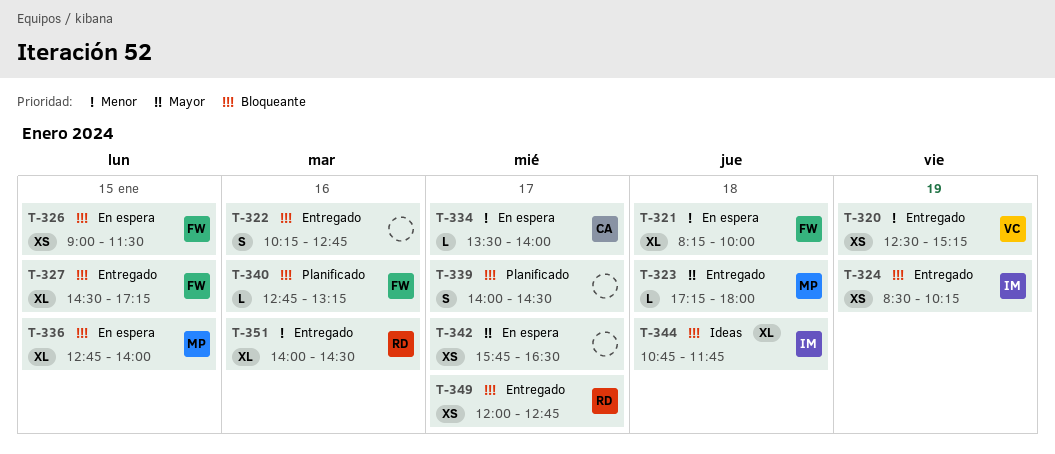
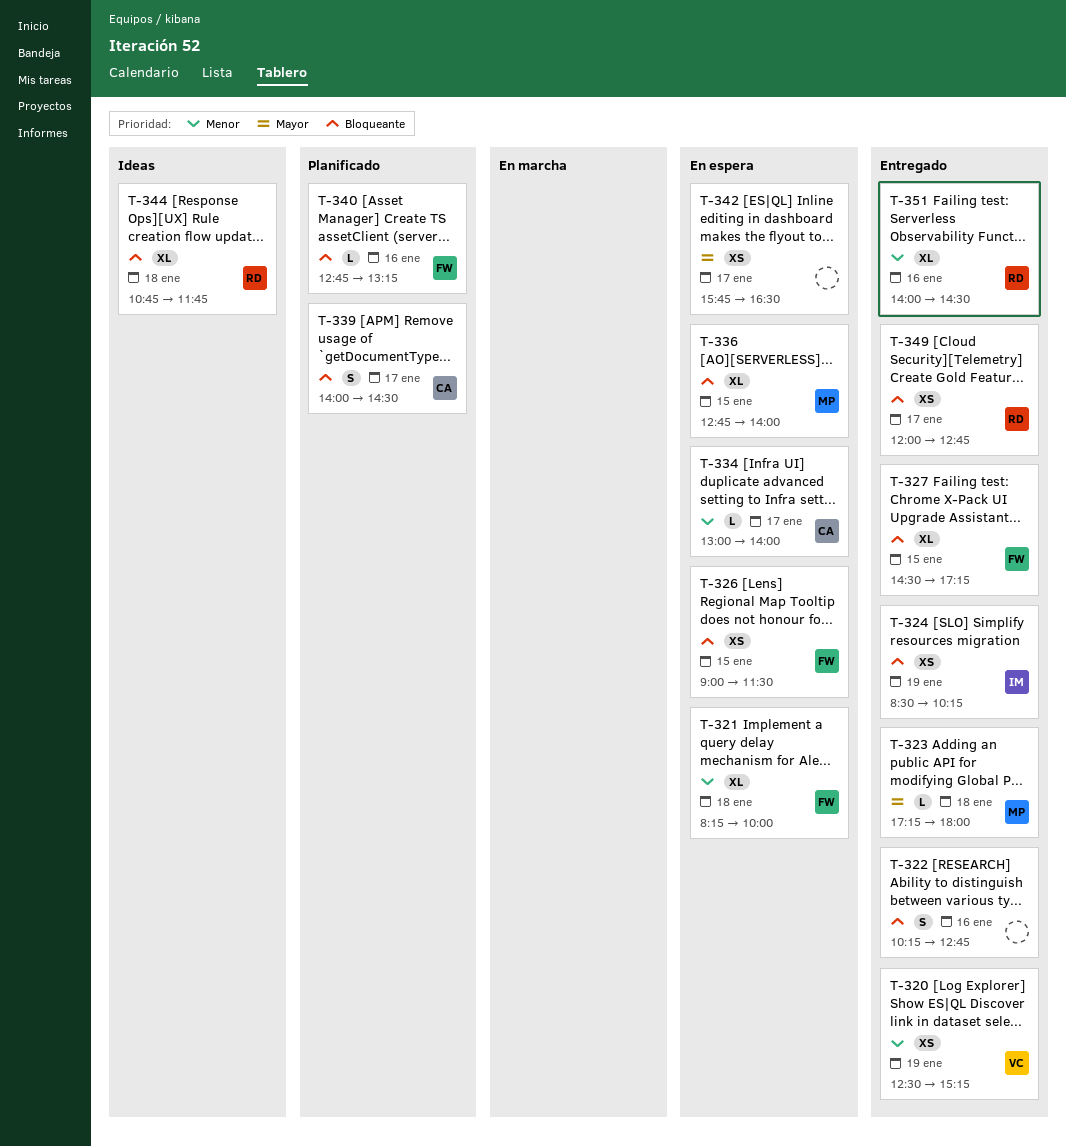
T-334, begins: 13:30 -> 13:00
T-339, owner: none -> CA
T-344, owner: IM -> RD

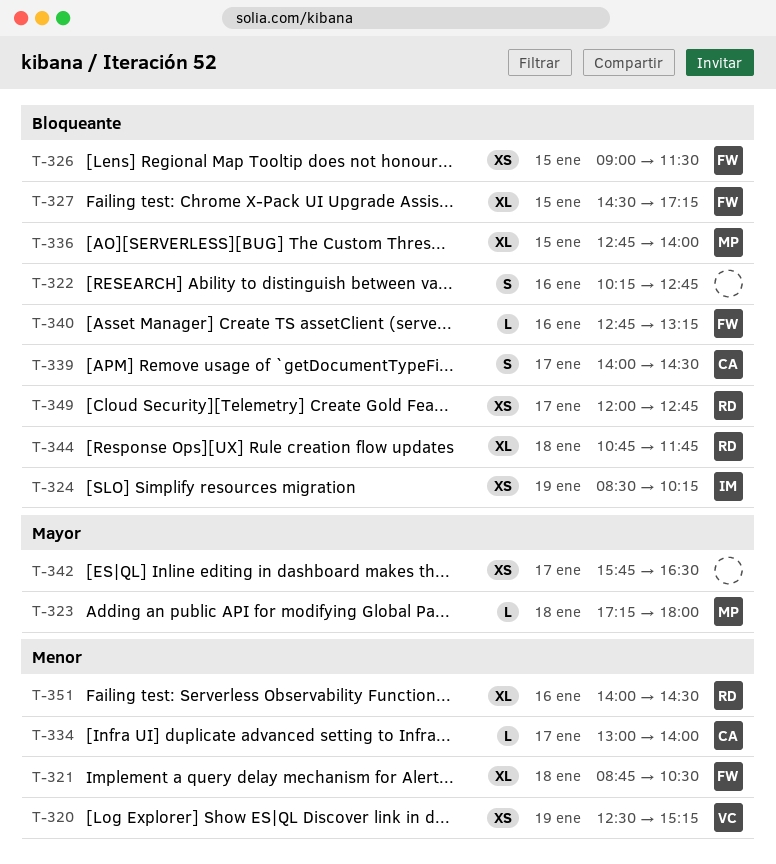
T-321, begins: 08:15 -> 08:45
T-321, ends: 10:00 -> 10:30

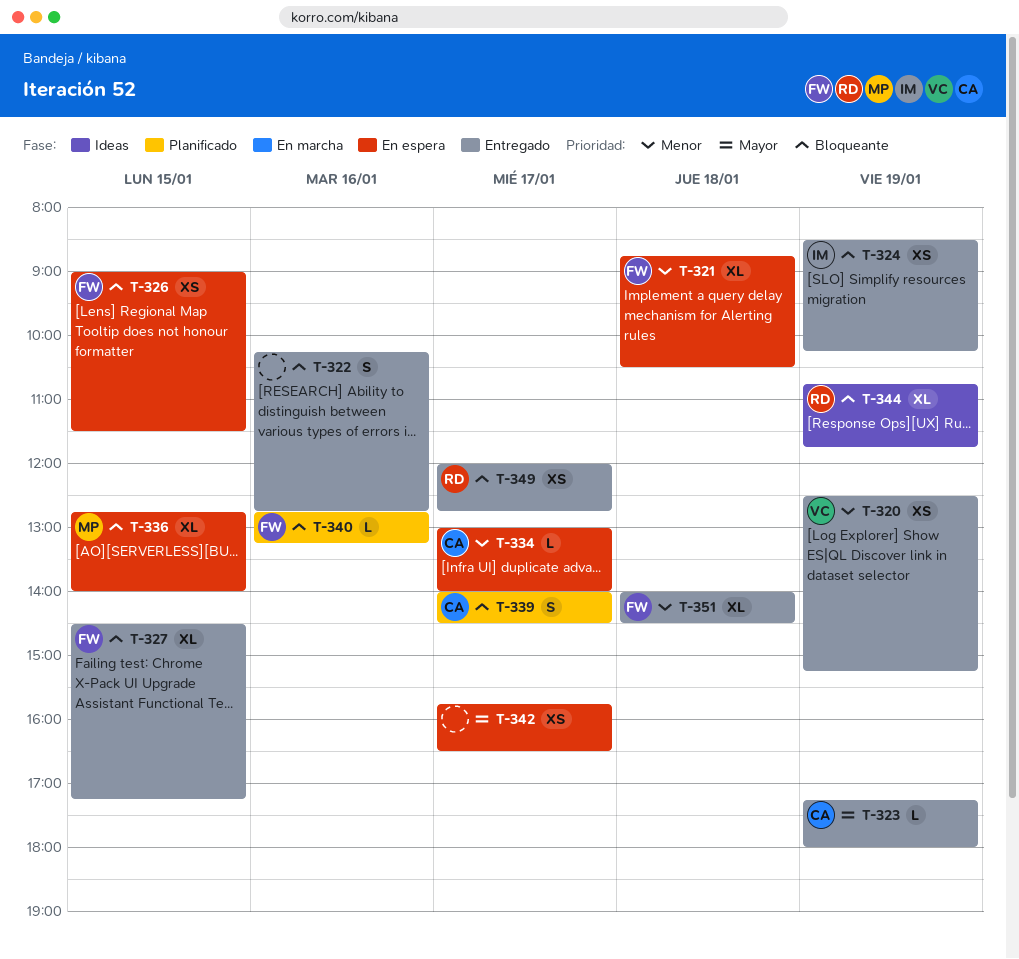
T-323, owner: MP -> CA
T-323, day: Jan 18 -> Jan 19
T-344, day: Jan 18 -> Jan 19
T-351, owner: RD -> FW
T-351, day: Jan 16 -> Jan 18

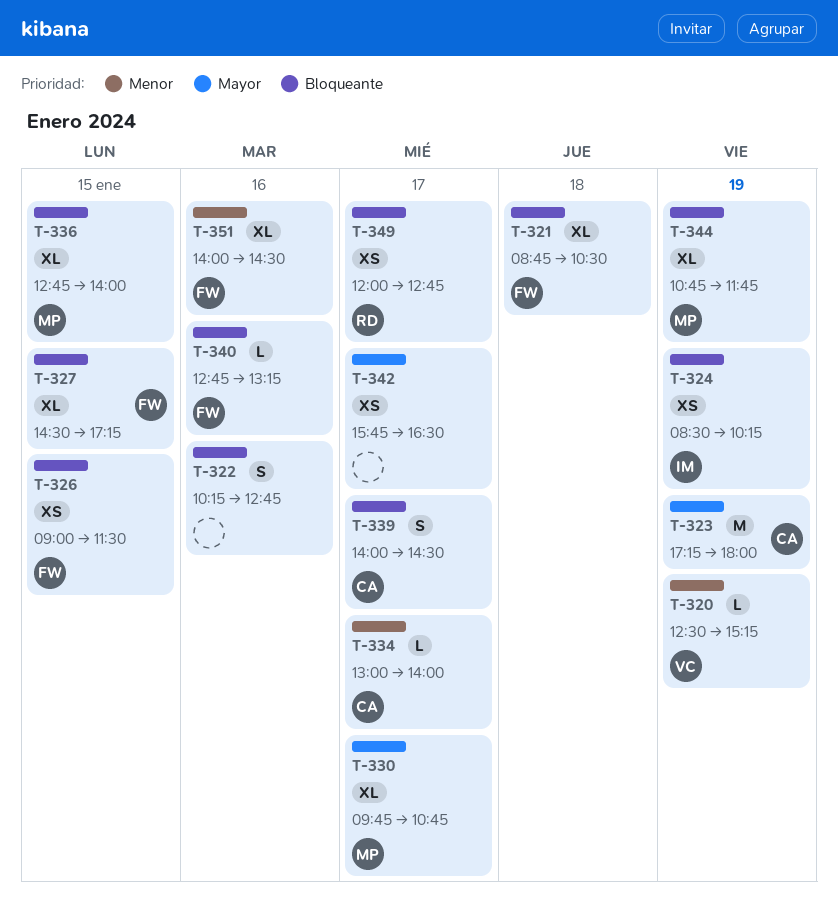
T-320, estimate: XS -> L
T-321, priority: Menor -> Bloqueante
T-323, estimate: L -> M
T-330: none -> present
T-344, owner: RD -> MP
T-351, day: Jan 18 -> Jan 16

